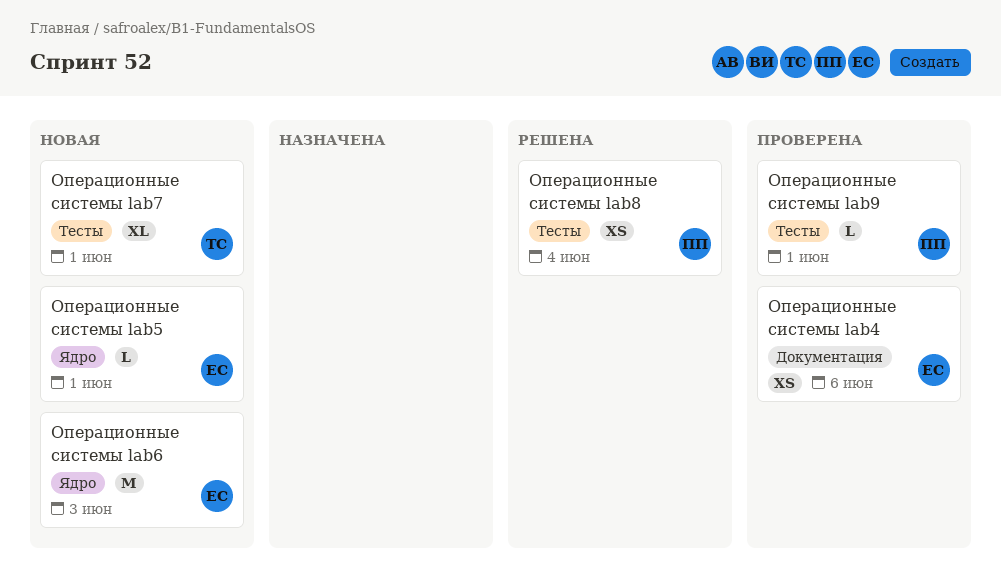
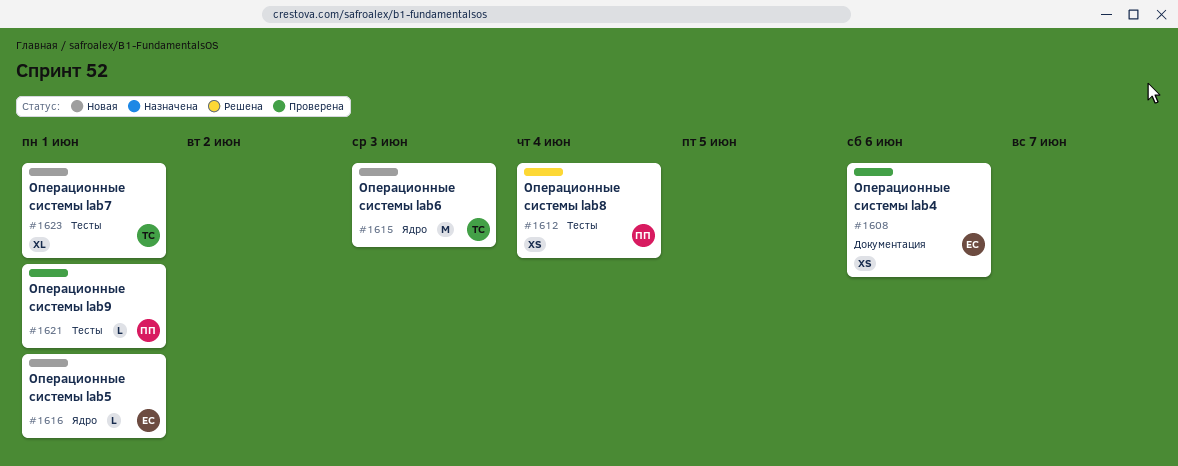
Операционные системы lab6, owner: ЕС -> ТС

